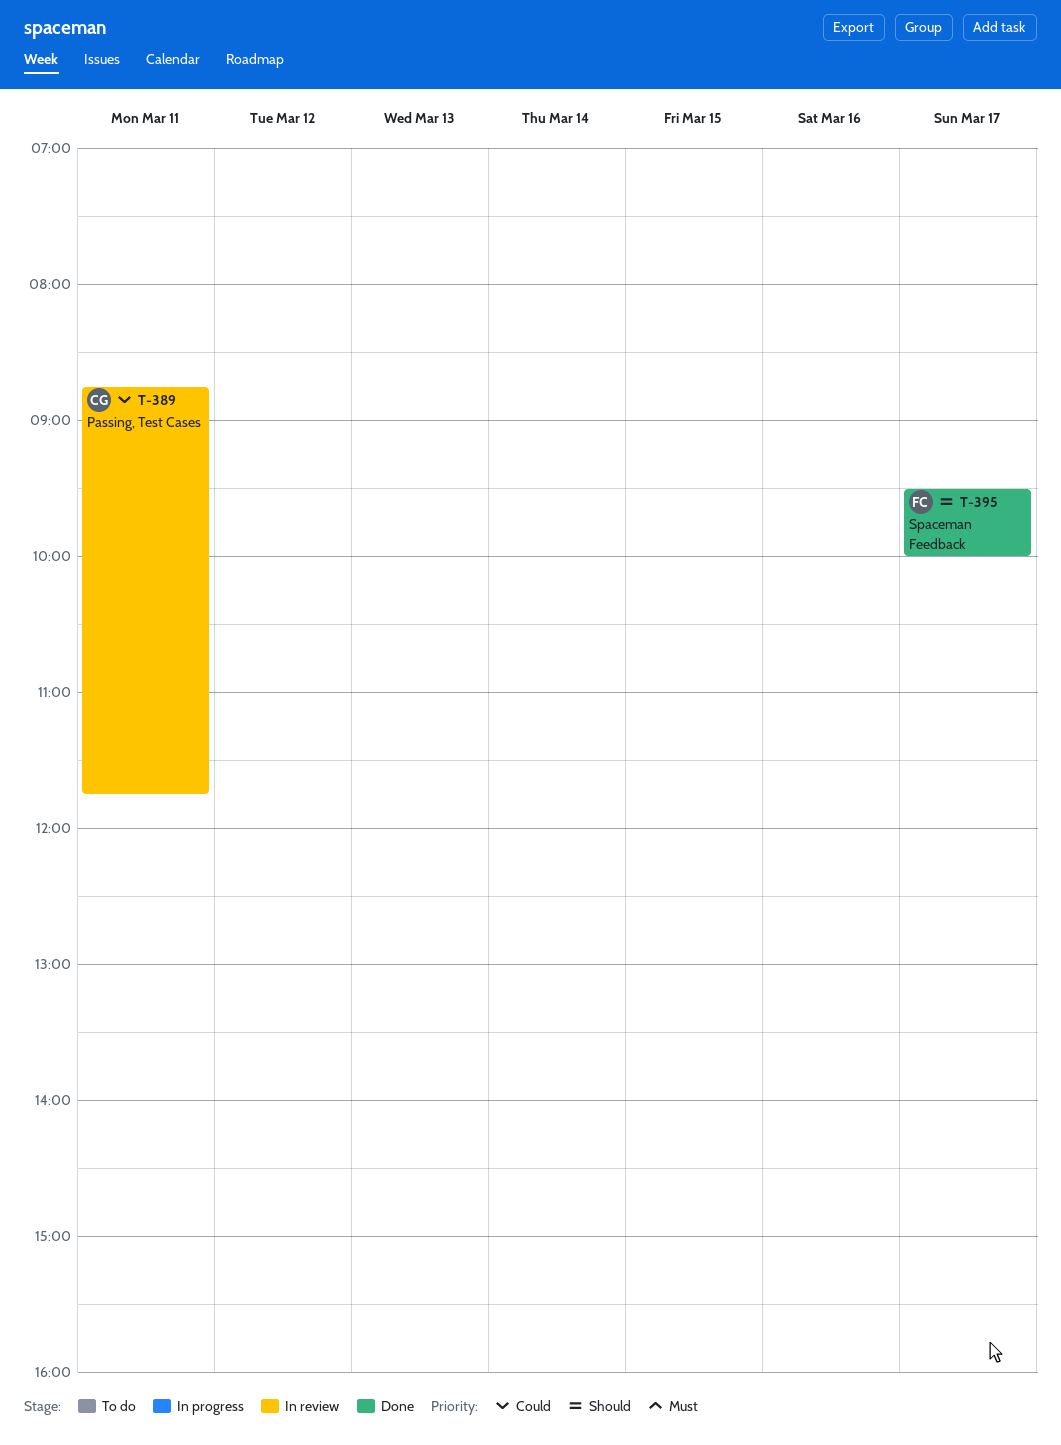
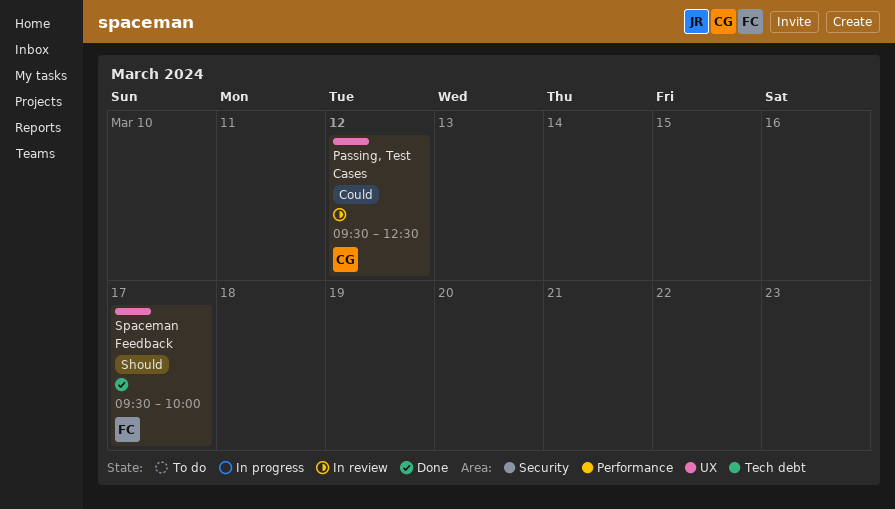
Passing, Test Cases, day: Mar 11 -> Mar 12
Passing, Test Cases, begins: 08:45 -> 09:30
Passing, Test Cases, ends: 11:45 -> 12:30

